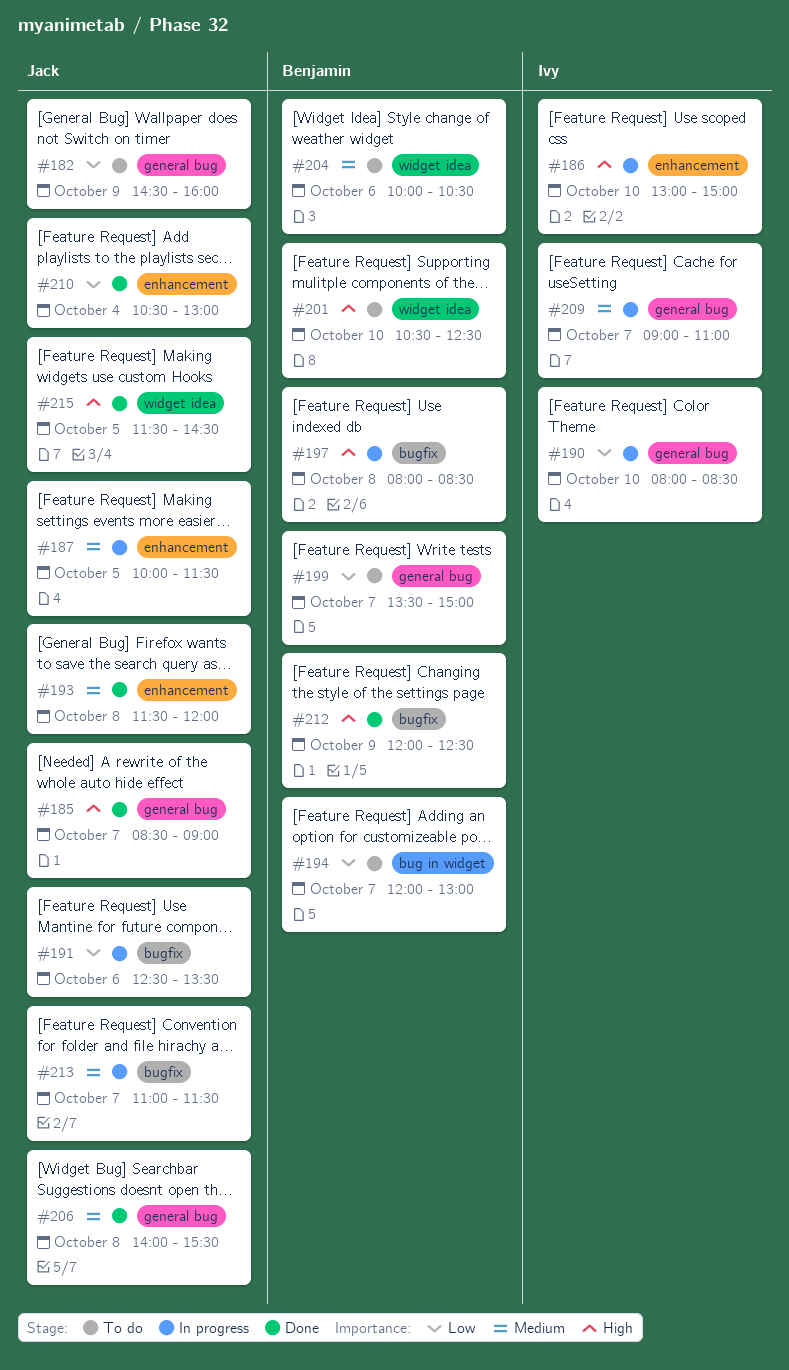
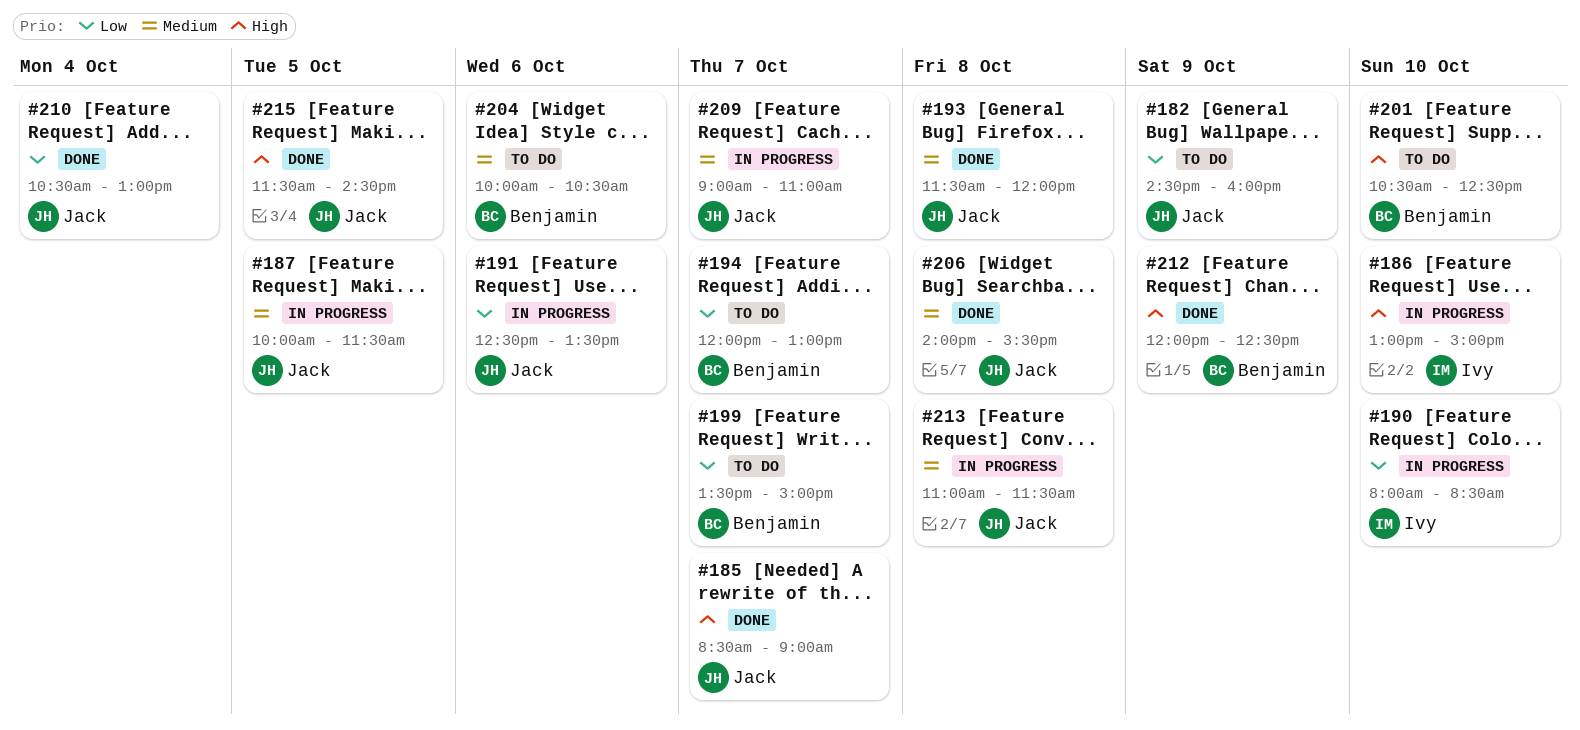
#197: present -> none
#209, owner: Ivy -> Jack
#213, day: Oct 7 -> Oct 8

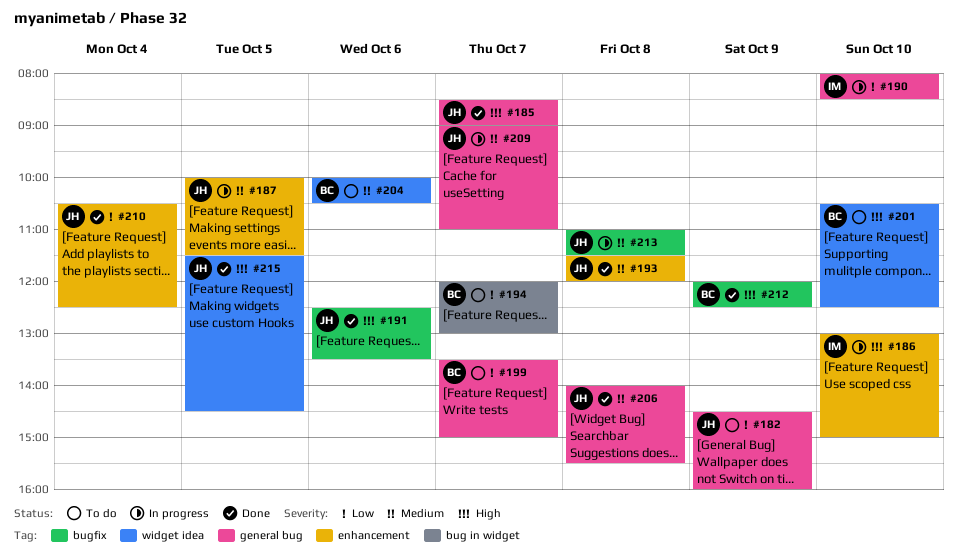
#191, status: In progress -> Done
#191, priority: Low -> High
#210, ends: 13:00 -> 12:30

